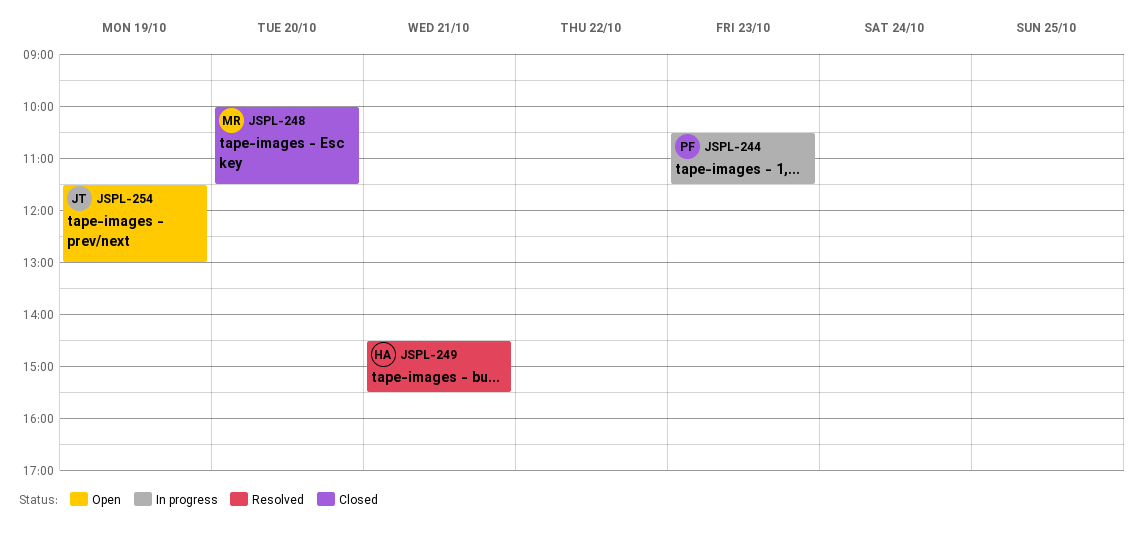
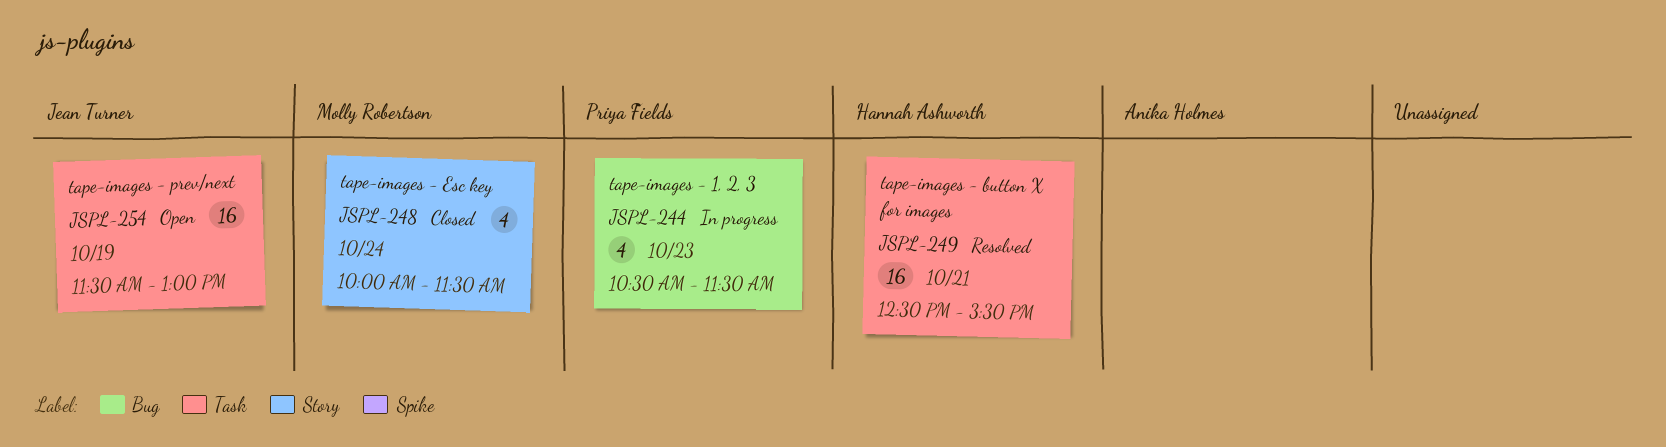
JSPL-248, day: Oct 20 -> Oct 24
JSPL-249, begins: 14:30 -> 12:30

